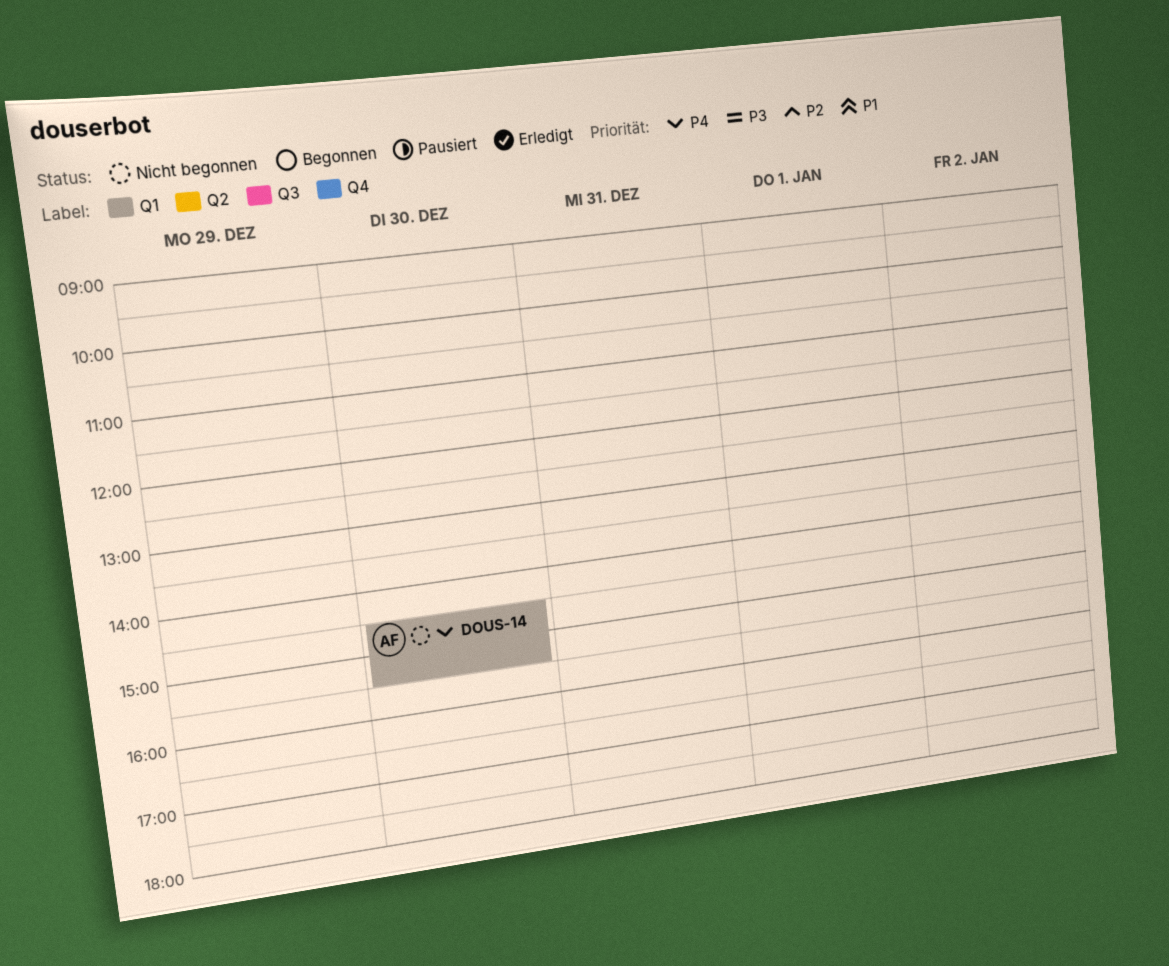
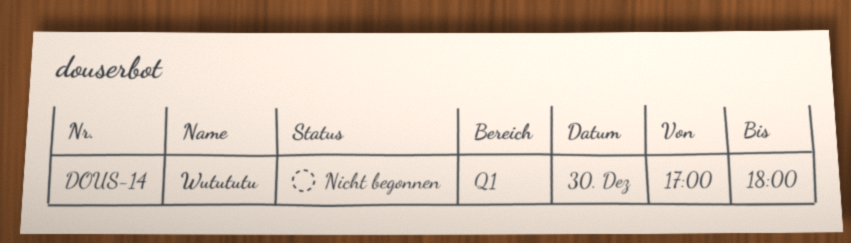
DOUS-14, begins: 14:30 -> 17:00
DOUS-14, ends: 15:30 -> 18:00

